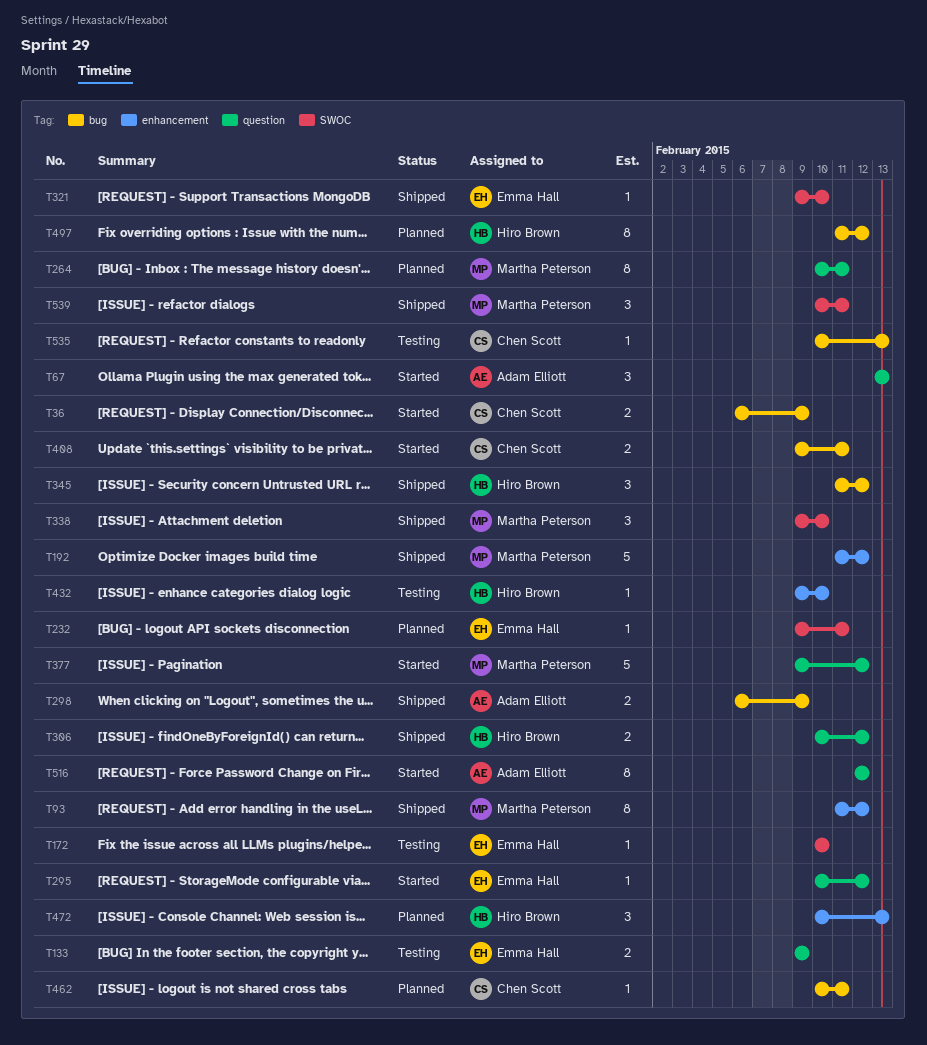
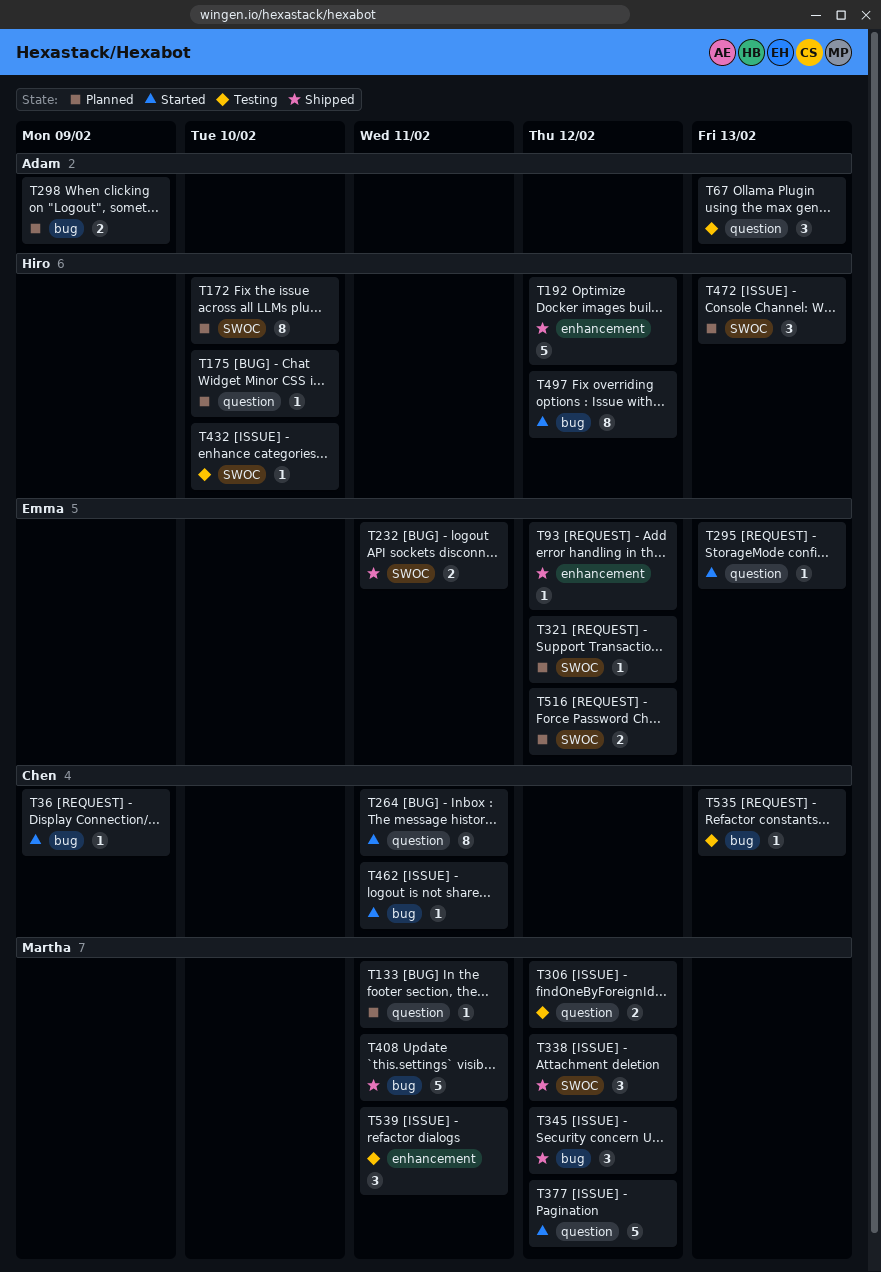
T36, estimate: 2 -> 1
T67, status: Started -> Testing
T93, owner: Martha Peterson -> Emma Hall
T93, estimate: 8 -> 1
T133, status: Testing -> Planned
T133, owner: Emma Hall -> Martha Peterson
T133, estimate: 2 -> 1
T133, due: Feb 9 -> Feb 11
T172, status: Testing -> Planned
T172, owner: Emma Hall -> Hiro Brown
T172, estimate: 1 -> 8
T175: none -> present
T192, owner: Martha Peterson -> Hiro Brown
T232, status: Planned -> Shipped
T232, estimate: 1 -> 2
T264, status: Planned -> Started
T264, owner: Martha Peterson -> Chen Scott
T295, due: Feb 12 -> Feb 13
T298, status: Shipped -> Planned
T306, status: Shipped -> Testing
T306, owner: Hiro Brown -> Martha Peterson
T321, status: Shipped -> Planned
T321, due: Feb 10 -> Feb 12
T338, due: Feb 10 -> Feb 12
T345, owner: Hiro Brown -> Martha Peterson
T408, status: Started -> Shipped
T408, owner: Chen Scott -> Martha Peterson
T408, estimate: 2 -> 5
T432, label: enhancement -> SWOC
T462, status: Planned -> Started
T472, label: enhancement -> SWOC
T497, status: Planned -> Started
T516, status: Started -> Planned
T516, owner: Adam Elliott -> Emma Hall
T516, label: question -> SWOC
T516, estimate: 8 -> 2
T539, status: Shipped -> Testing
T539, label: SWOC -> enhancement

